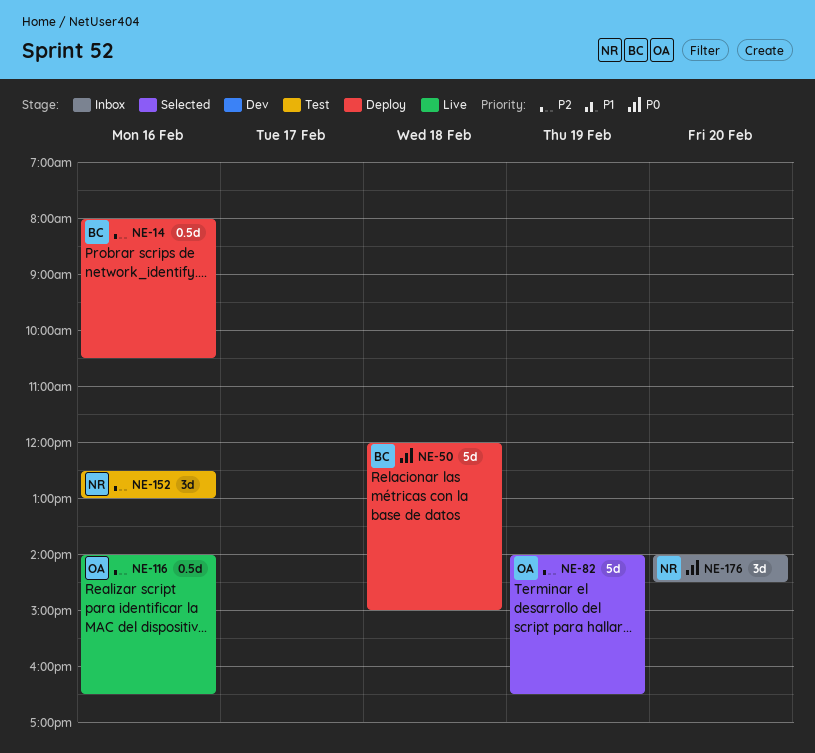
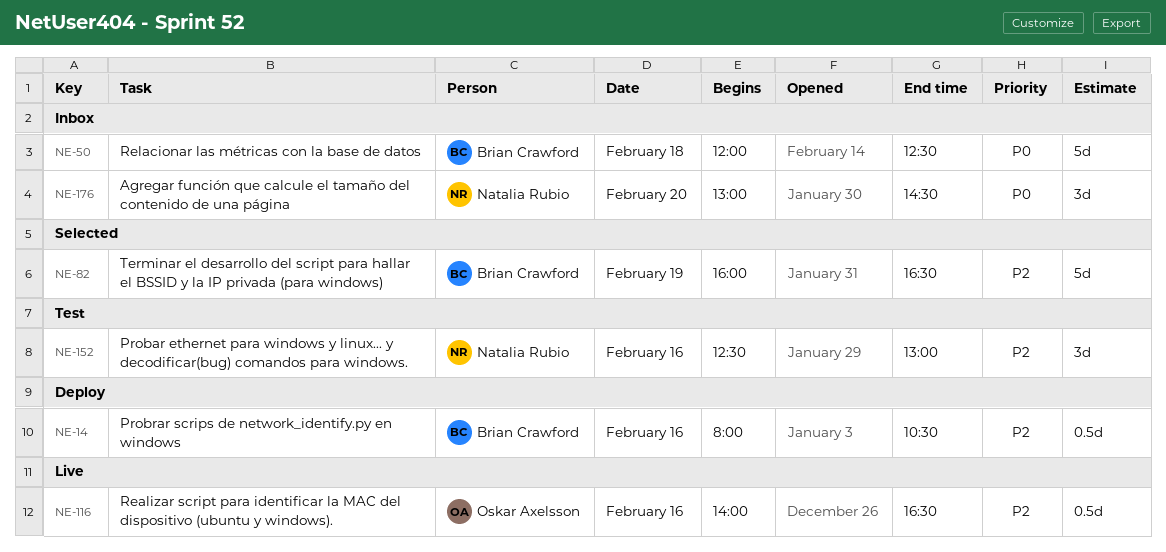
NE-50, status: Deploy -> Inbox
NE-50, ends: 15:00 -> 12:30
NE-82, owner: Oskar Axelsson -> Brian Crawford
NE-82, begins: 14:00 -> 16:00
NE-176, begins: 14:00 -> 13:00

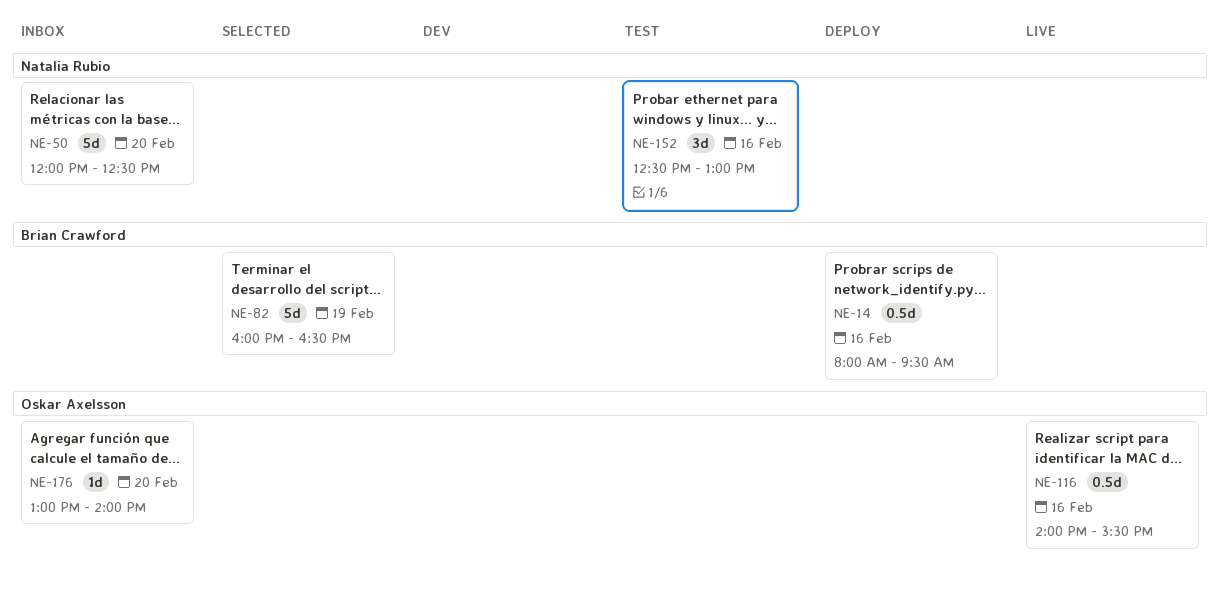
NE-14, ends: 10:30 -> 09:30
NE-50, owner: Brian Crawford -> Natalia Rubio
NE-50, day: Feb 18 -> Feb 20
NE-116, ends: 16:30 -> 15:30
NE-176, owner: Natalia Rubio -> Oskar Axelsson
NE-176, estimate: 3d -> 1d
NE-176, ends: 14:30 -> 14:00

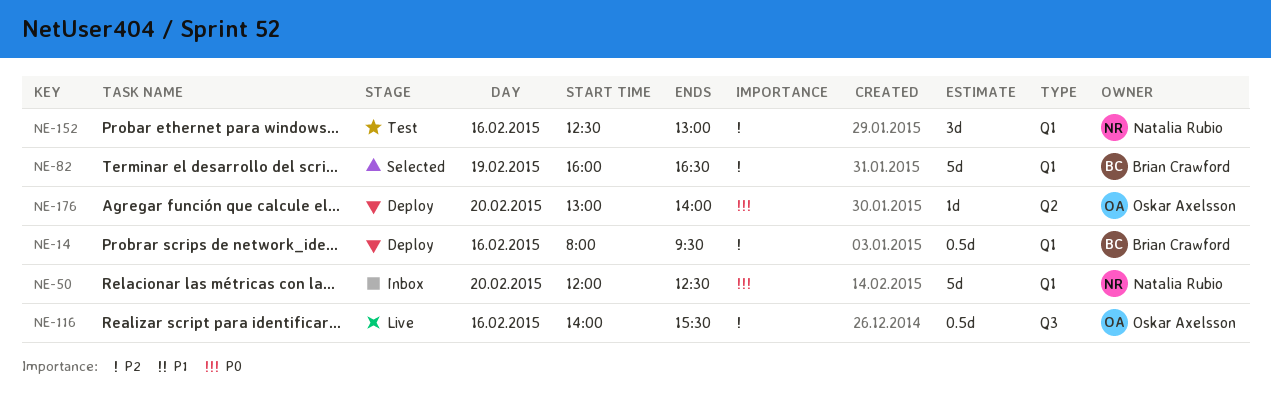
NE-176, status: Inbox -> Deploy

